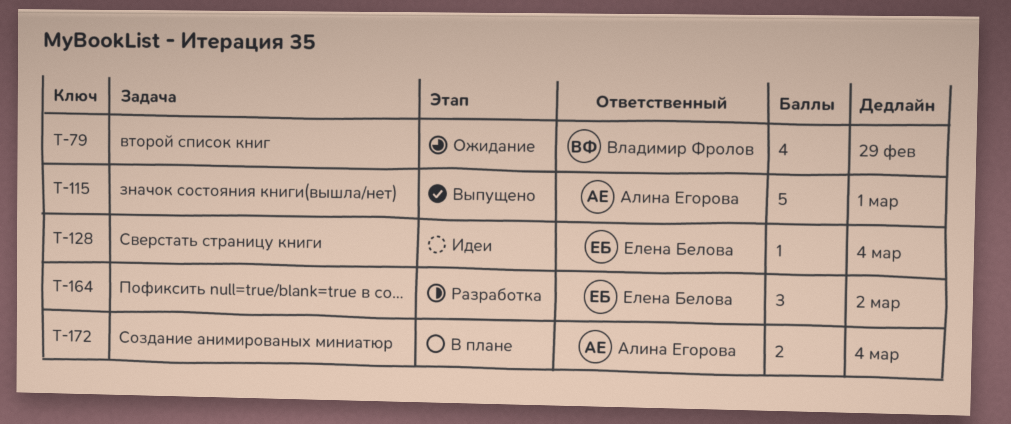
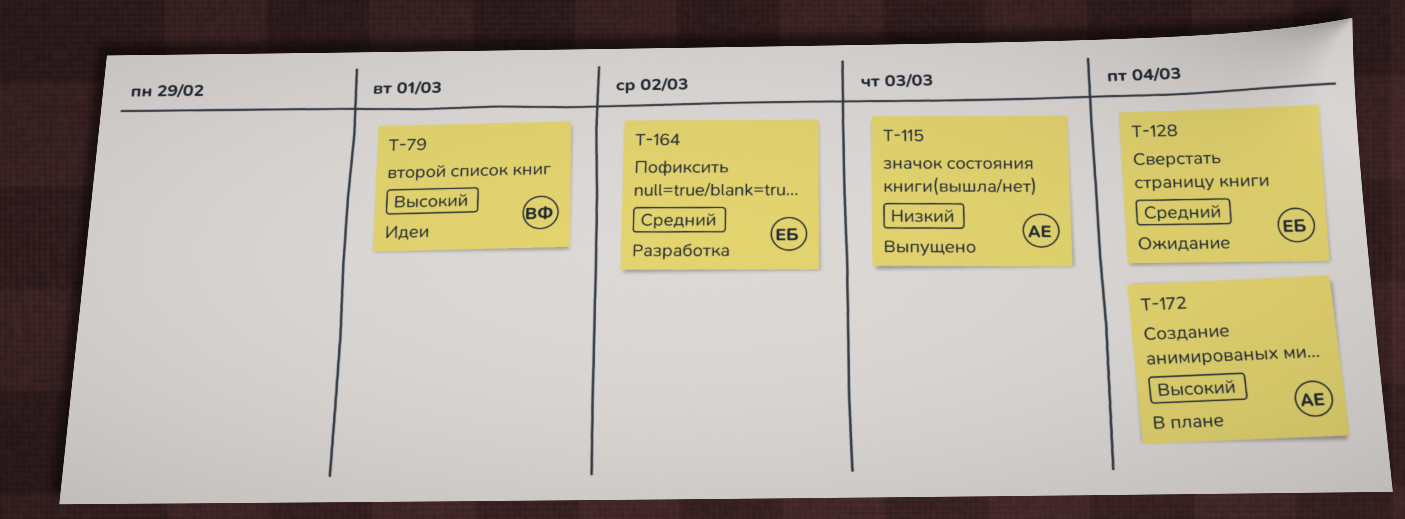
T-79, status: Ожидание -> Идеи
T-79, due: Feb 29 -> Mar 1
T-115, due: Mar 1 -> Mar 3
T-128, status: Идеи -> Ожидание

